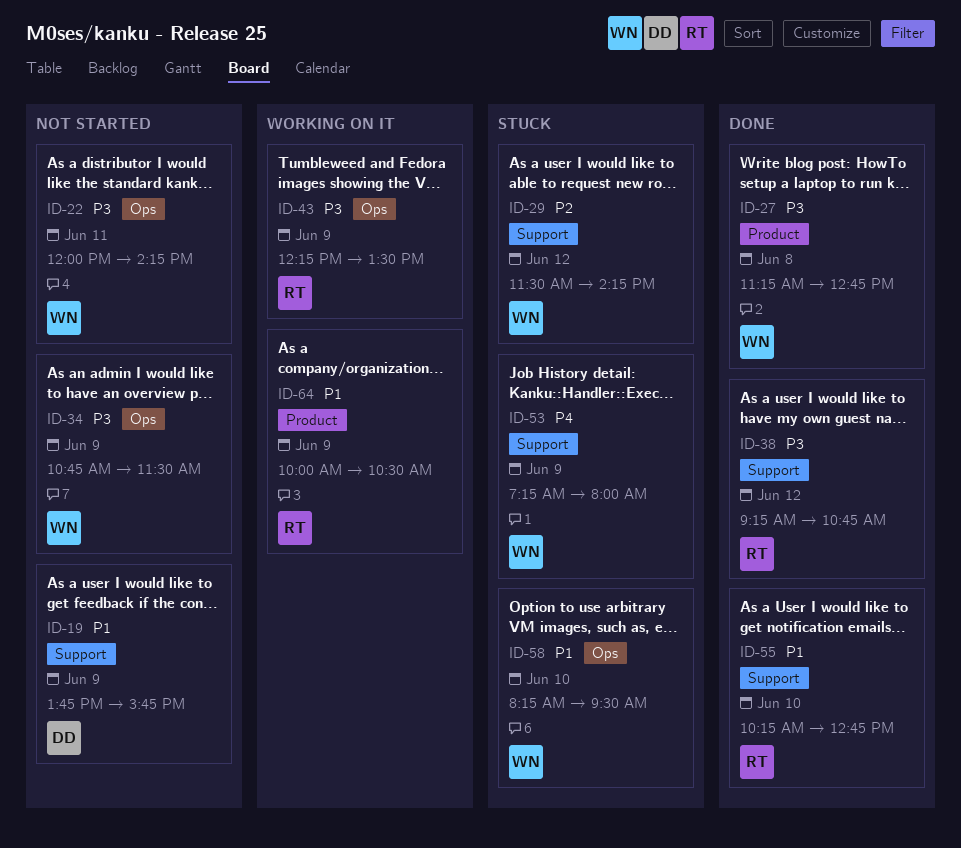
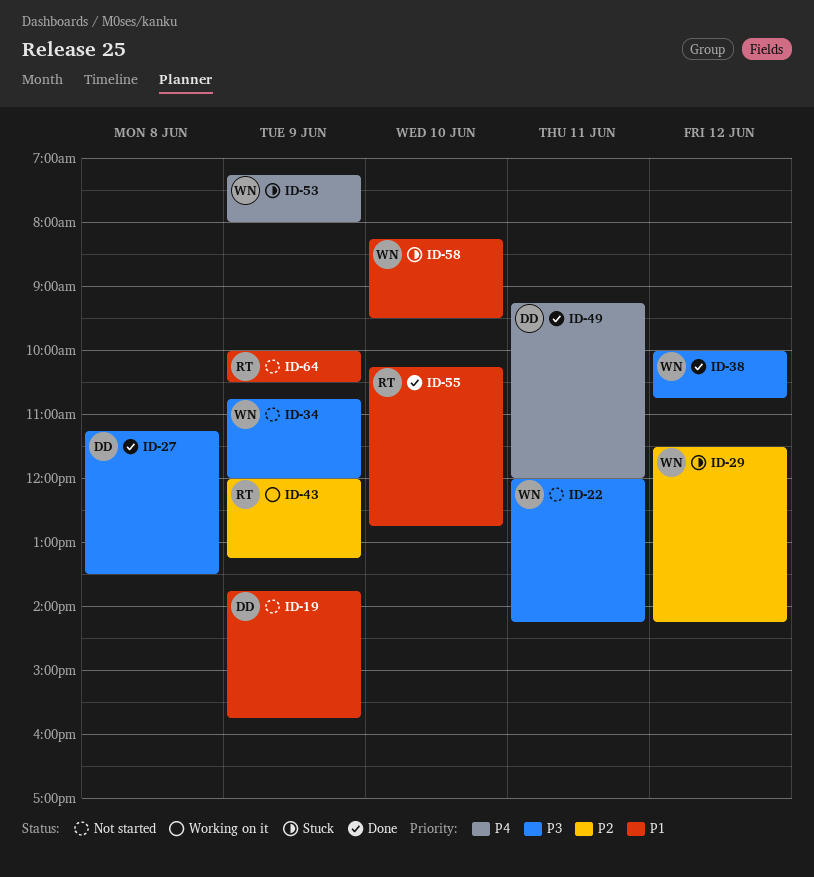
ID-27, owner: WN -> DD
ID-27, ends: 12:45 -> 13:30
ID-34, ends: 11:30 -> 12:00
ID-38, owner: RT -> WN
ID-38, begins: 09:15 -> 10:00
ID-43, priority: P3 -> P2
ID-43, begins: 12:15 -> 12:00
ID-43, ends: 13:30 -> 13:15
ID-49: none -> present
ID-64, status: Working on it -> Not started

